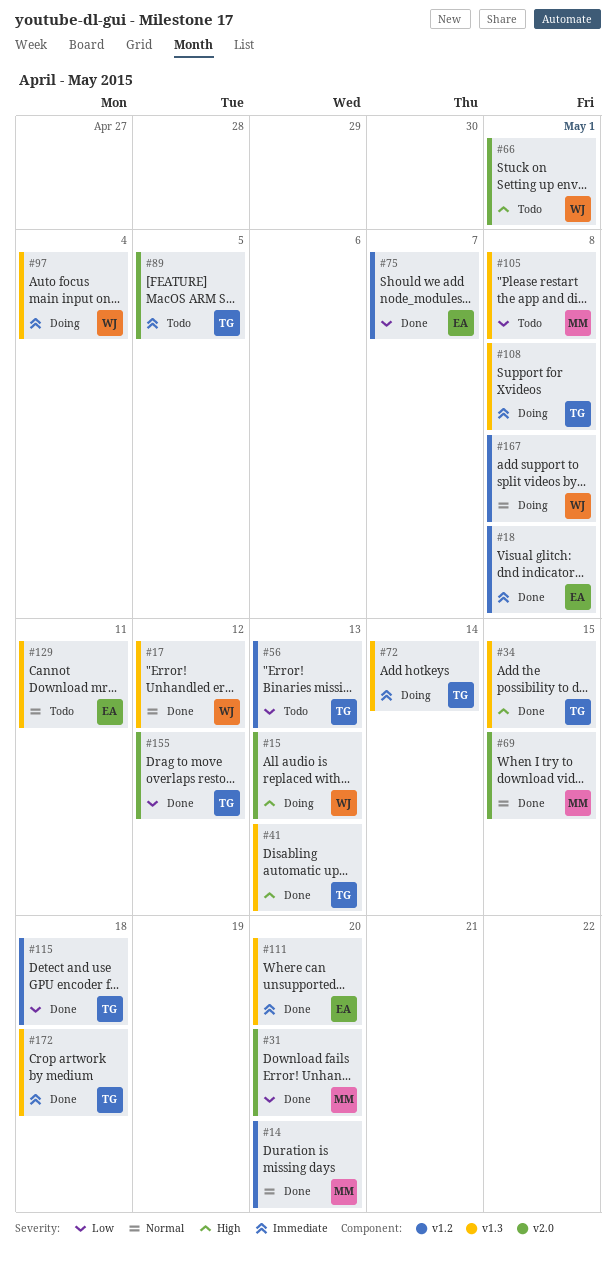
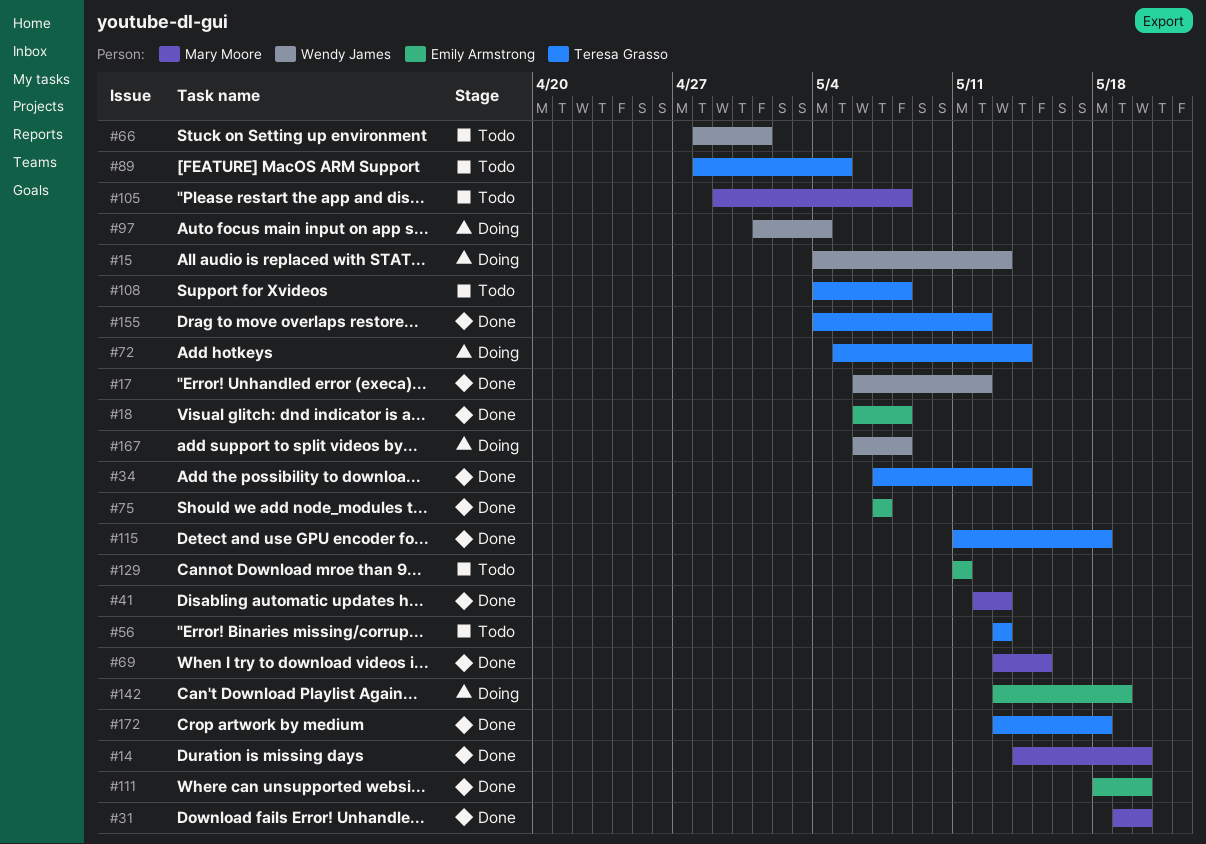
#34, due: May 15 -> May 14
#41, owner: Teresa Grasso -> Mary Moore
#108, status: Doing -> Todo
#142: none -> present

